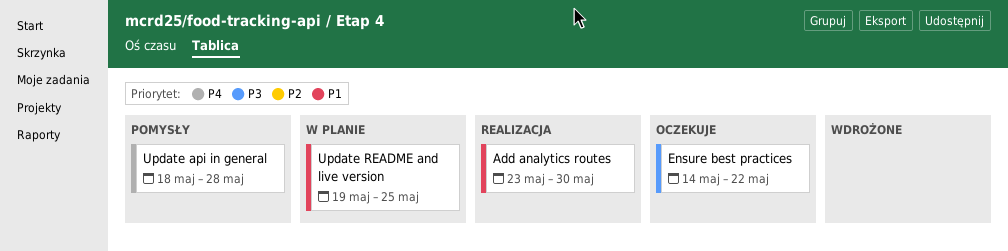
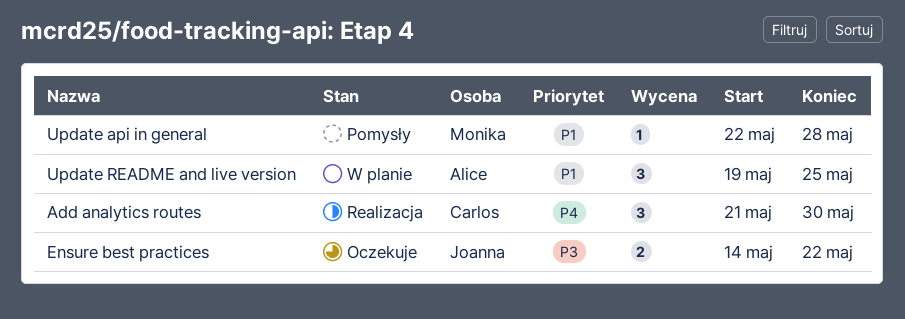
Add analytics routes, priority: P1 -> P4
Add analytics routes, start: May 23 -> May 21
Update api in general, priority: P4 -> P1
Update api in general, start: May 18 -> May 22

